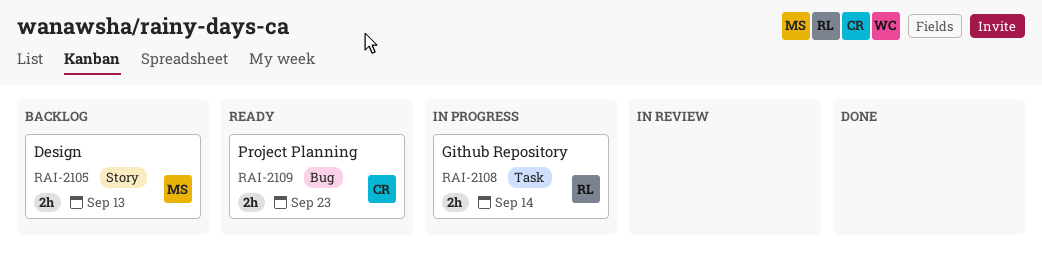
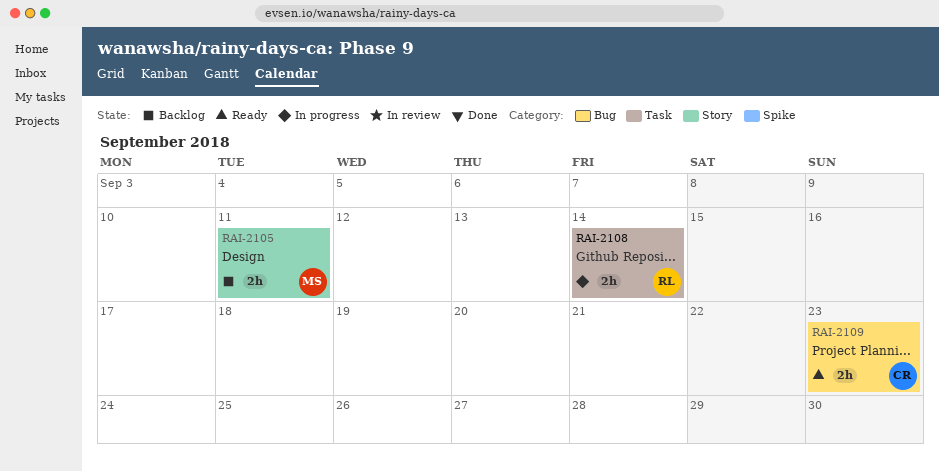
RAI-2105, due: Sep 13 -> Sep 11

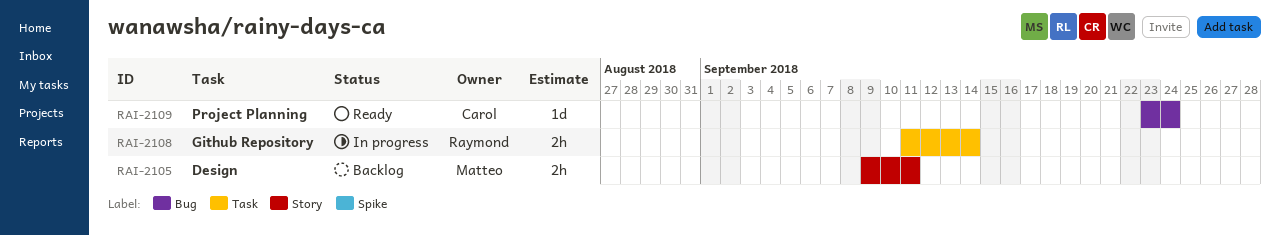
RAI-2109, estimate: 2h -> 1d
RAI-2109, due: Sep 23 -> Sep 24

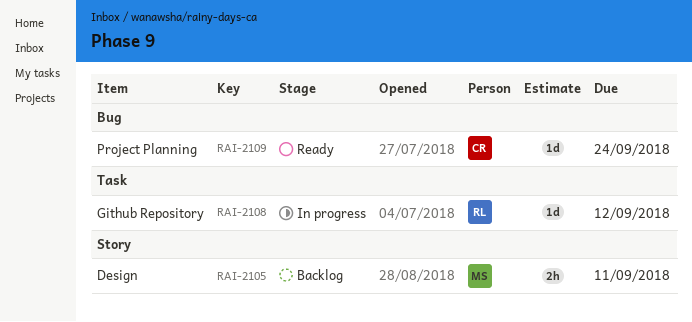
RAI-2108, estimate: 2h -> 1d
RAI-2108, due: Sep 14 -> Sep 12

